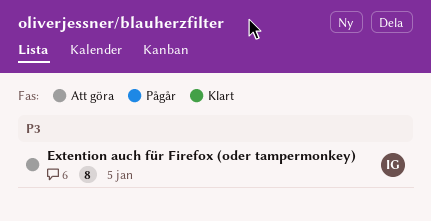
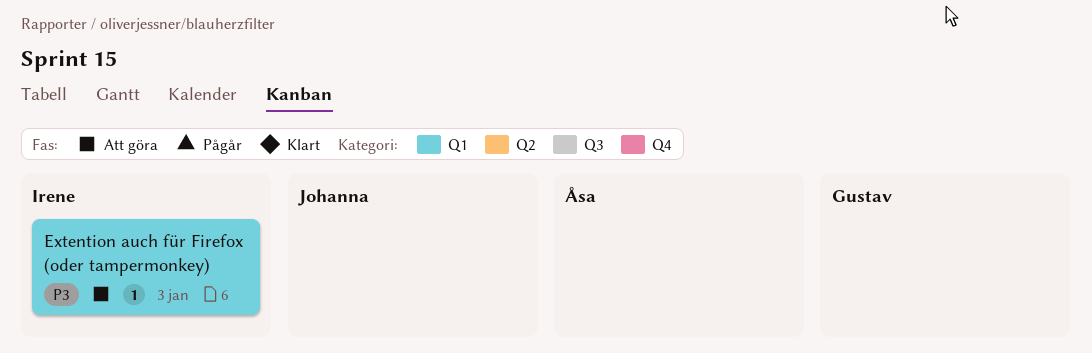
Extention auch für Firefox (oder tampermonkey), estimate: 8 -> 1
Extention auch für Firefox (oder tampermonkey), due: Jan 5 -> Jan 3

